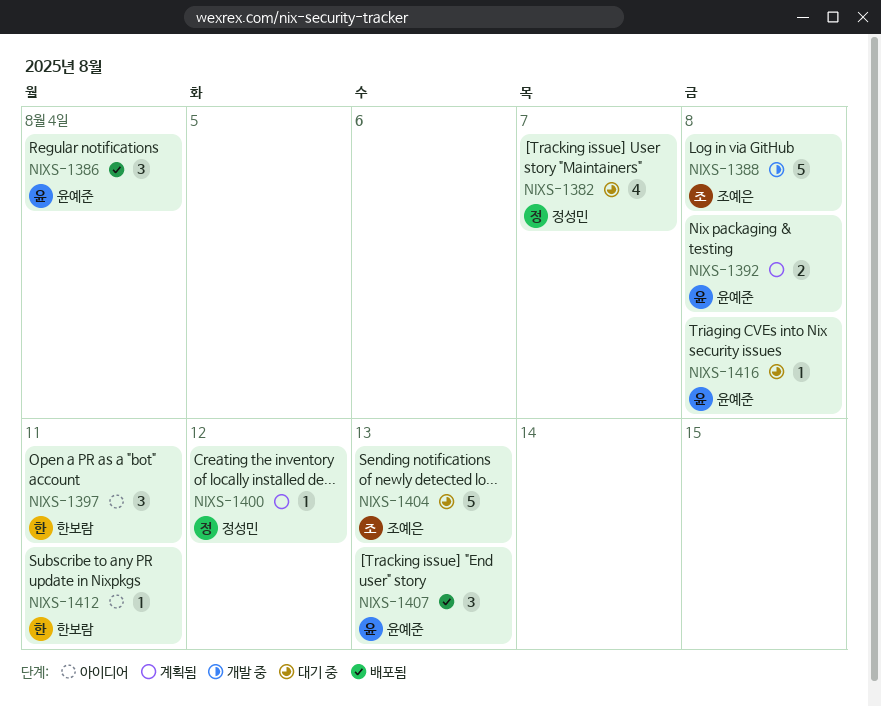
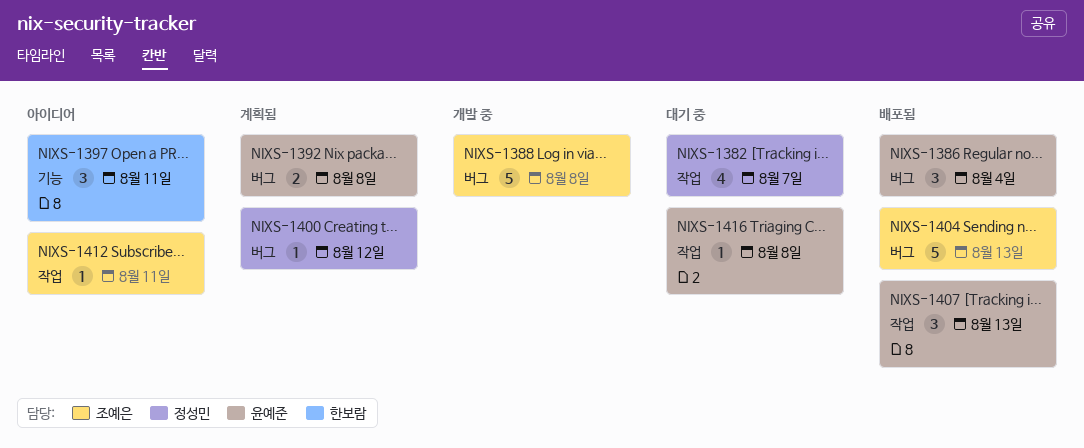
NIXS-1404, status: 대기 중 -> 배포됨
NIXS-1412, owner: 한보람 -> 조예은

